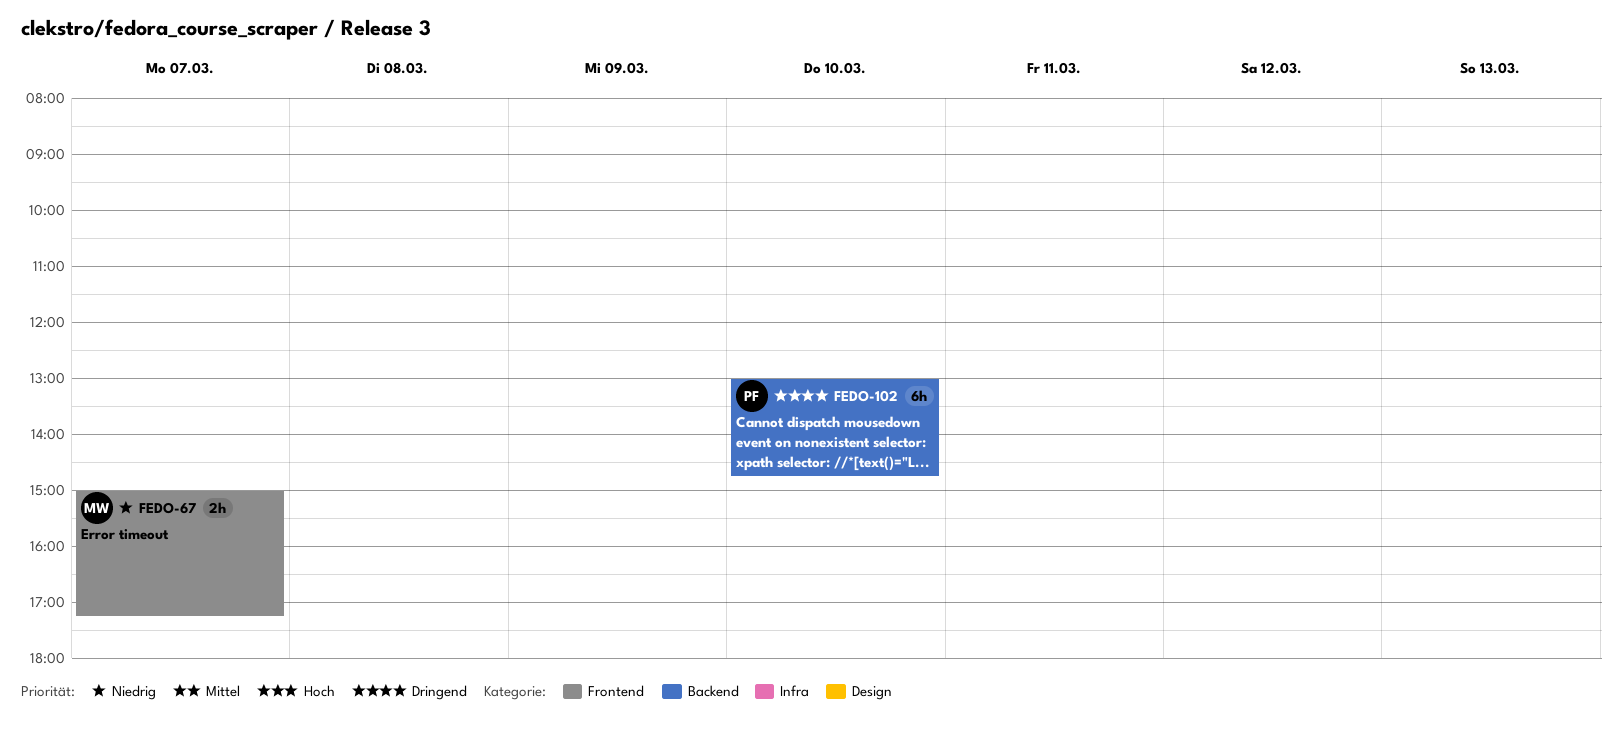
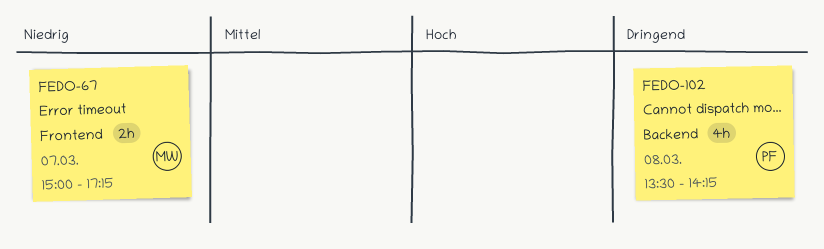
FEDO-102, estimate: 6h -> 4h
FEDO-102, day: Mar 10 -> Mar 8
FEDO-102, begins: 13:00 -> 13:30
FEDO-102, ends: 14:45 -> 14:15

